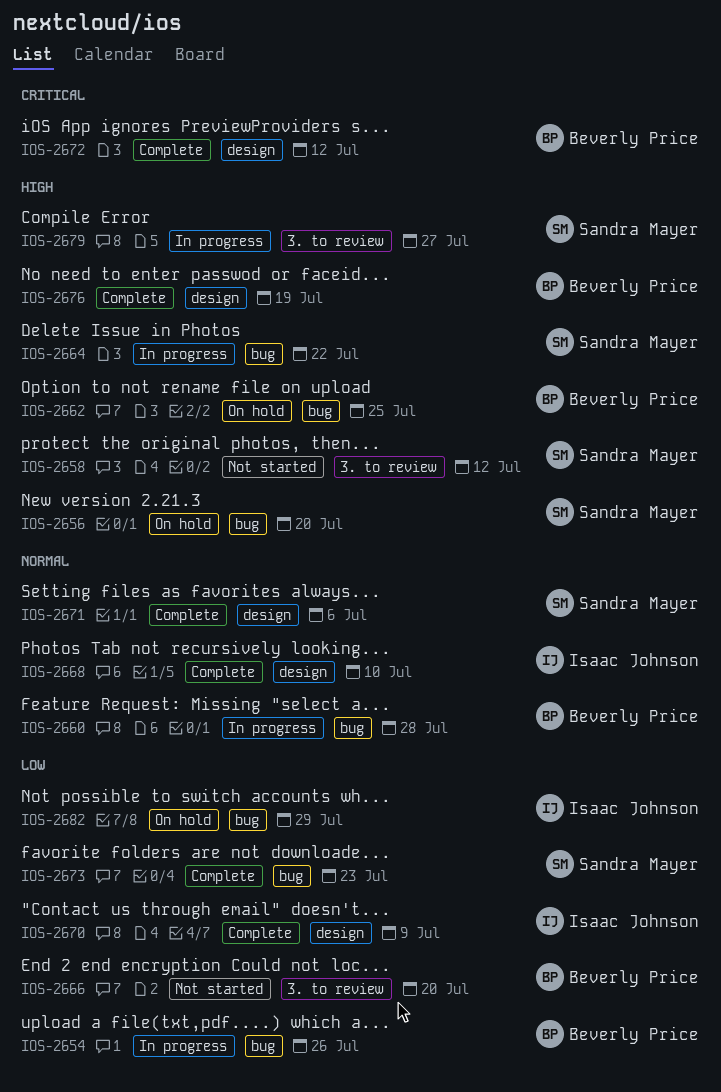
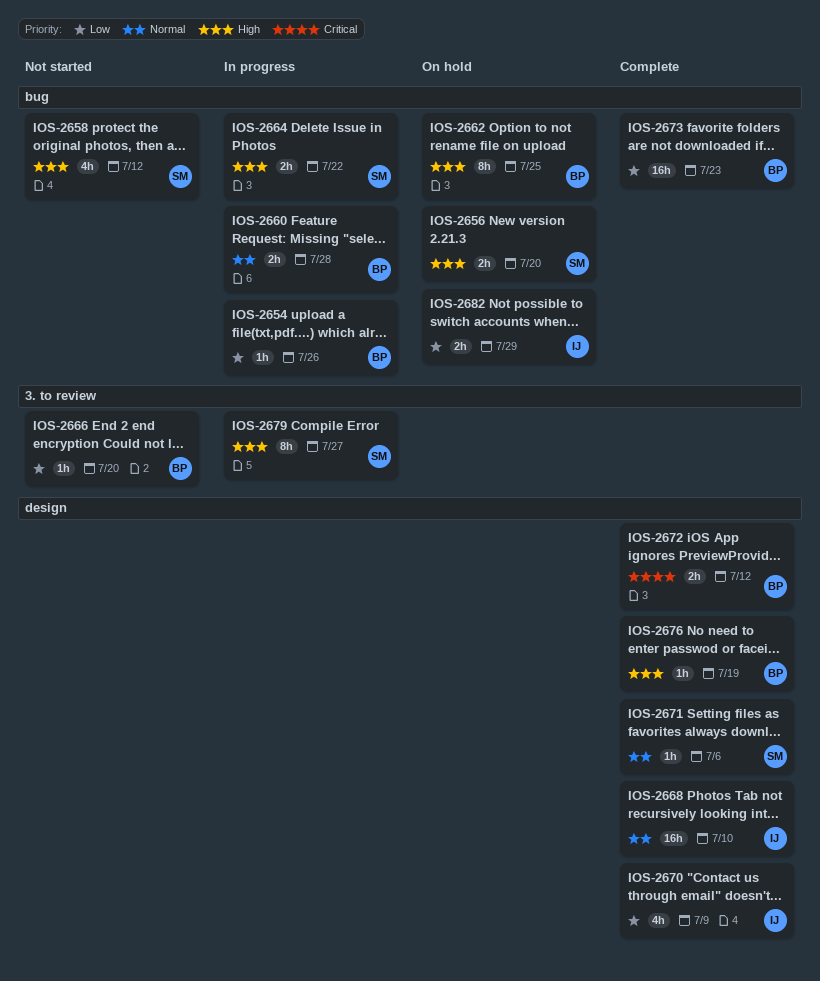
IOS-2658, label: 3. to review -> bug
IOS-2673, owner: Sandra Mayer -> Beverly Price

